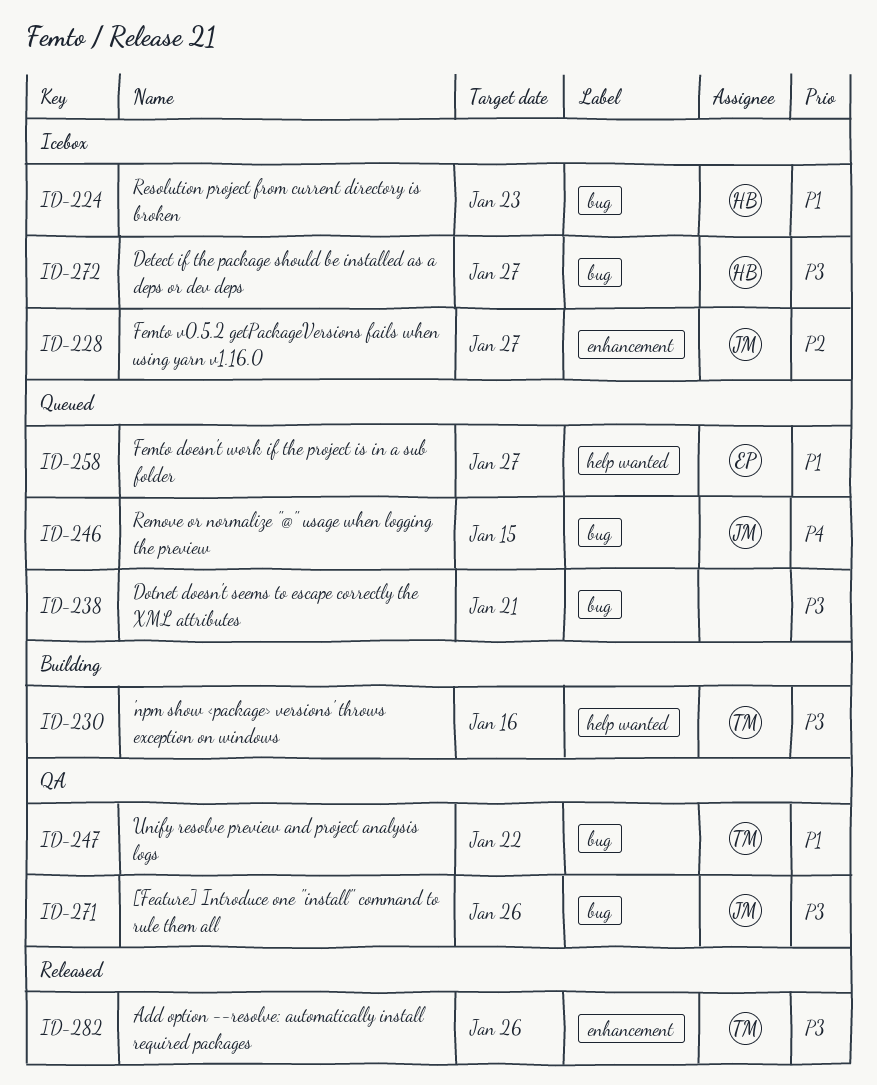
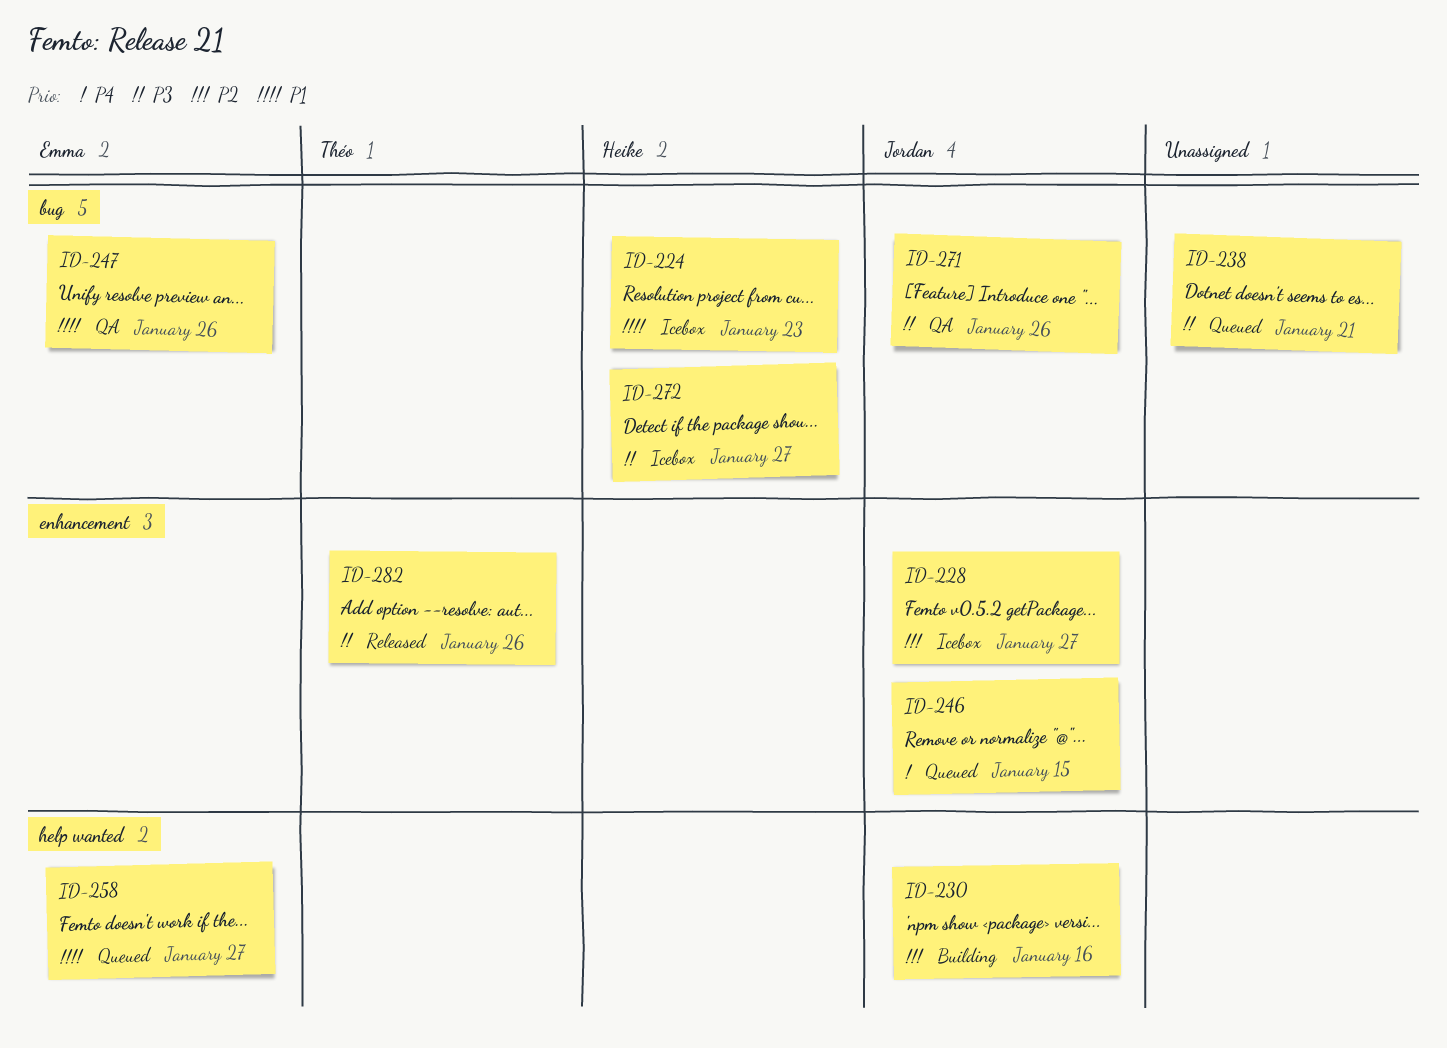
ID-230, owner: Théo -> Jordan
ID-230, priority: P3 -> P2
ID-246, label: bug -> enhancement
ID-247, owner: Théo -> Emma
ID-247, due: Jan 22 -> Jan 26

